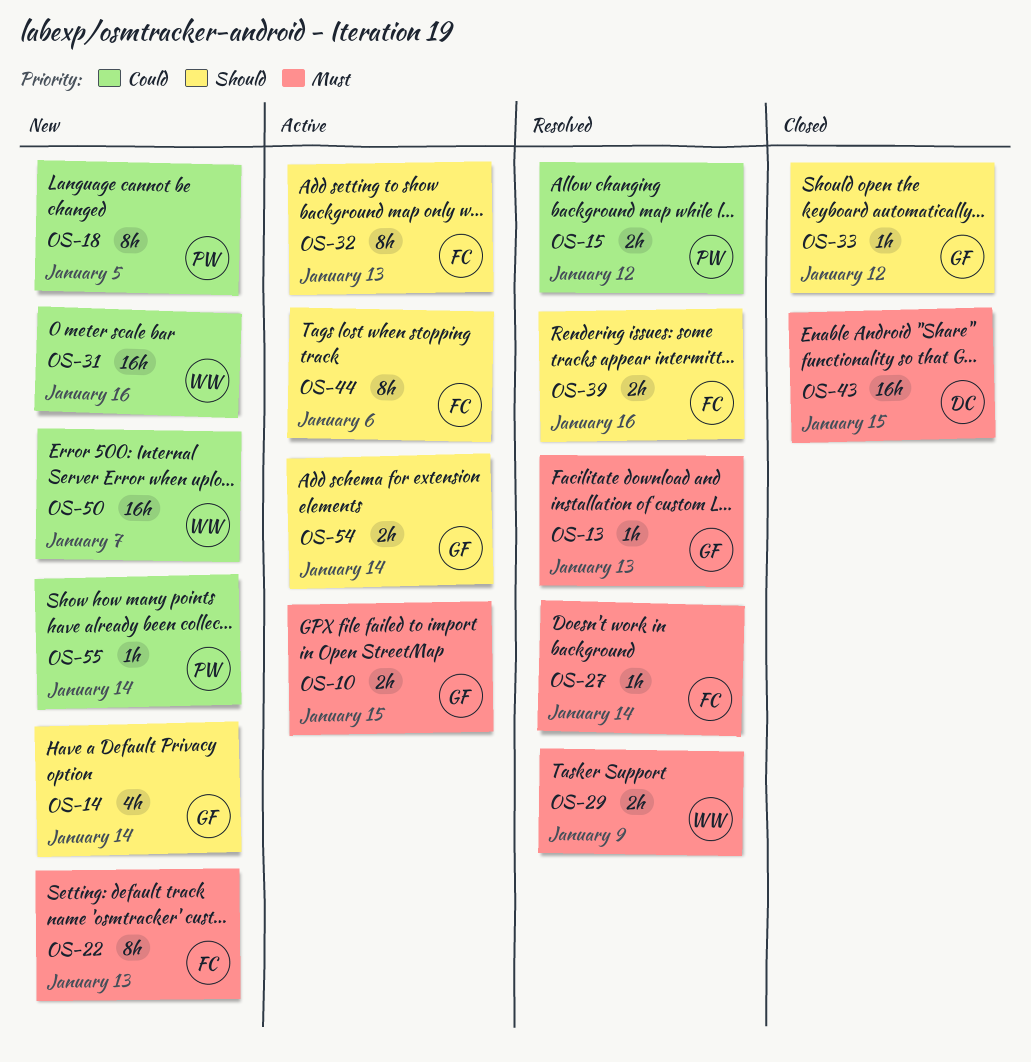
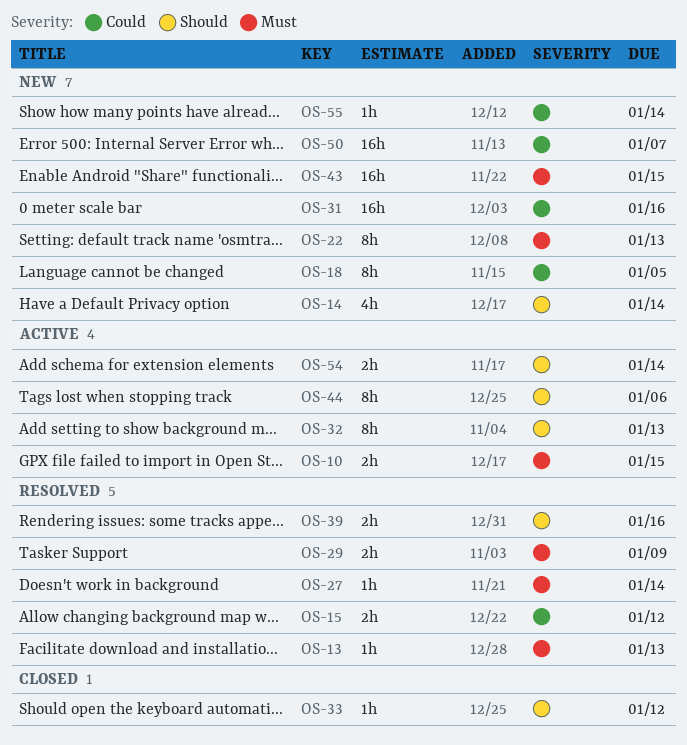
OS-43, status: Closed -> New

